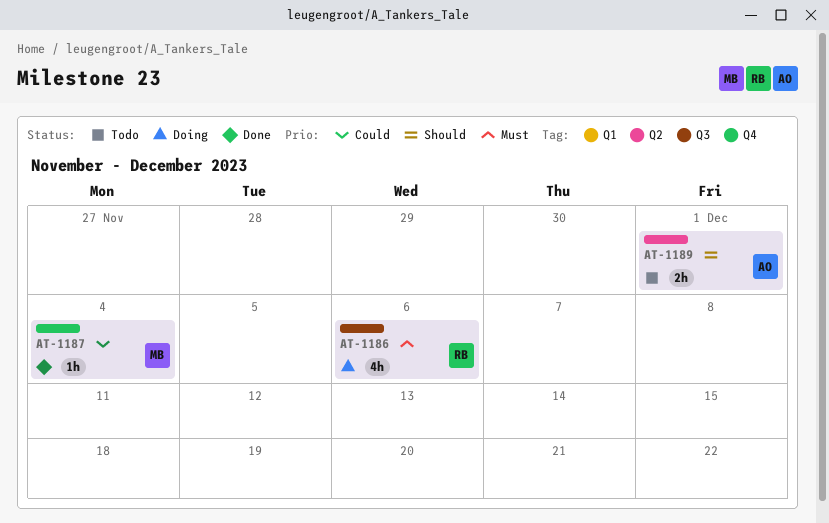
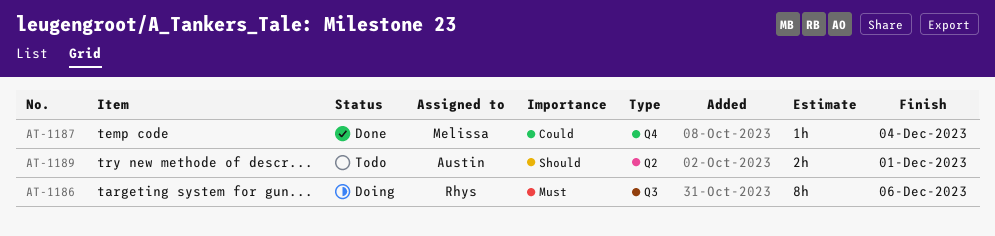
AT-1186, estimate: 4h -> 8h

